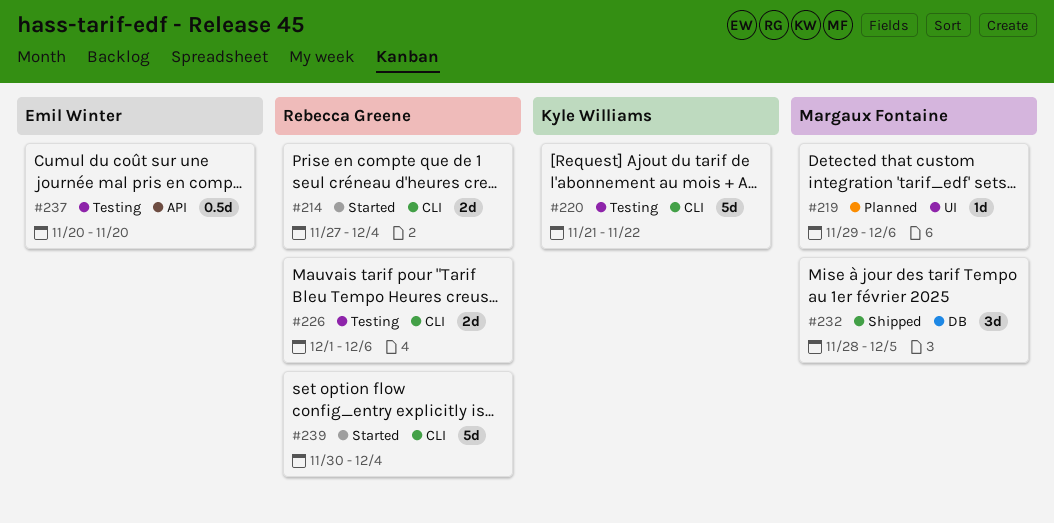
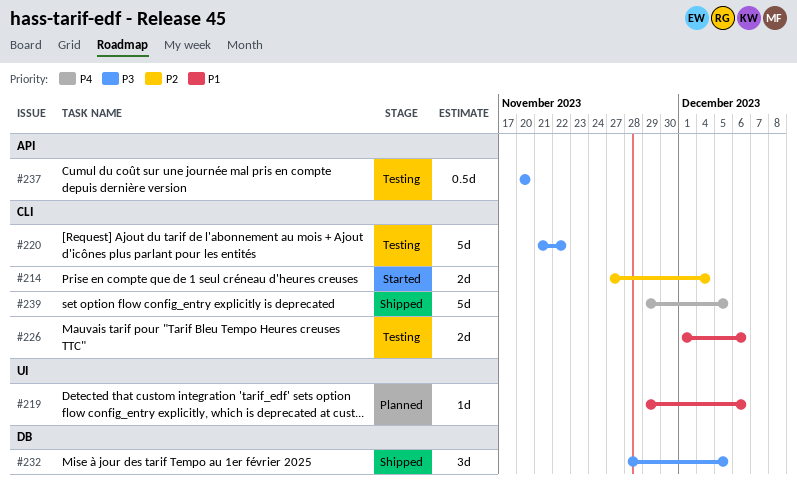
#239, status: Started -> Shipped
#239, start: Nov 30 -> Nov 29
#239, due: Dec 4 -> Dec 5

